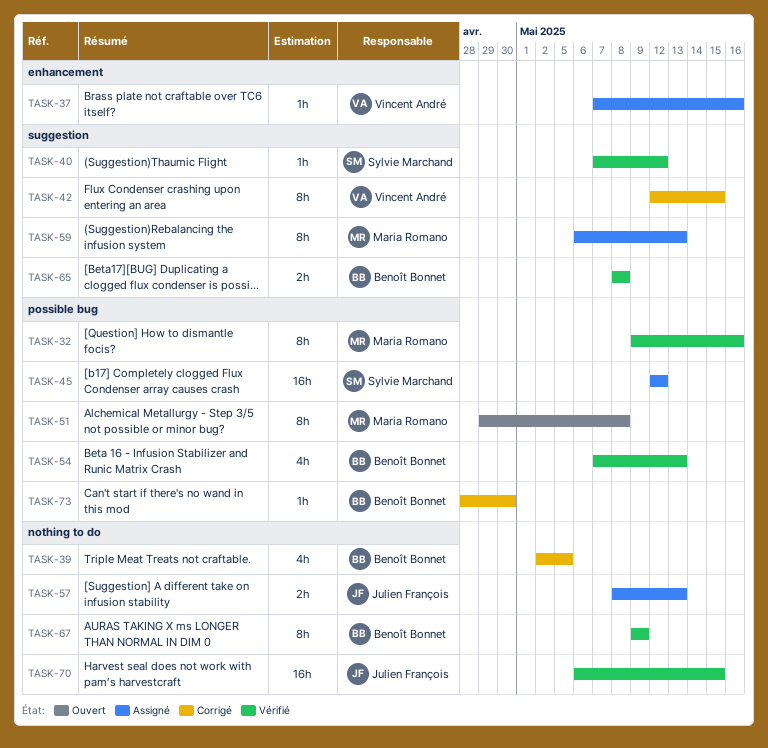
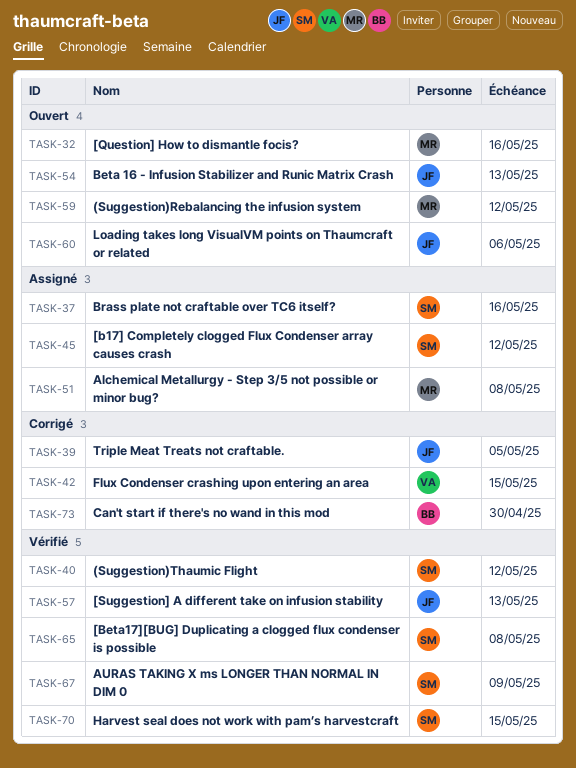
TASK-32, status: Vérifié -> Ouvert
TASK-37, owner: Vincent André -> Sylvie Marchand
TASK-39, owner: Benoît Bonnet -> Julien François
TASK-51, status: Ouvert -> Assigné
TASK-54, status: Vérifié -> Ouvert
TASK-54, owner: Benoît Bonnet -> Julien François
TASK-57, status: Assigné -> Vérifié
TASK-59, status: Assigné -> Ouvert
TASK-59, due: May 13 -> May 12
TASK-60: none -> present
TASK-65, owner: Benoît Bonnet -> Sylvie Marchand
TASK-67, owner: Benoît Bonnet -> Sylvie Marchand
TASK-70, owner: Julien François -> Sylvie Marchand

